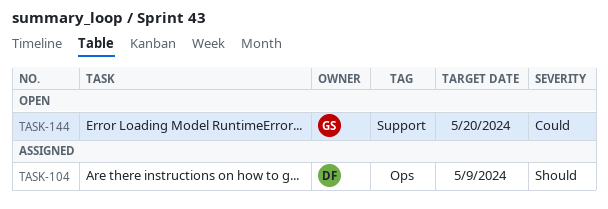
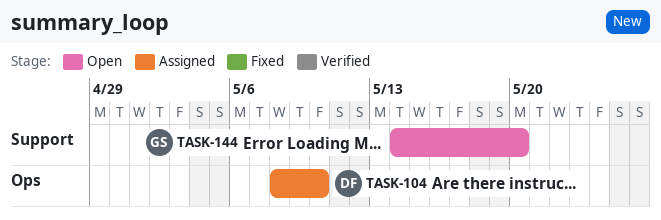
TASK-104, due: May 9 -> May 10

